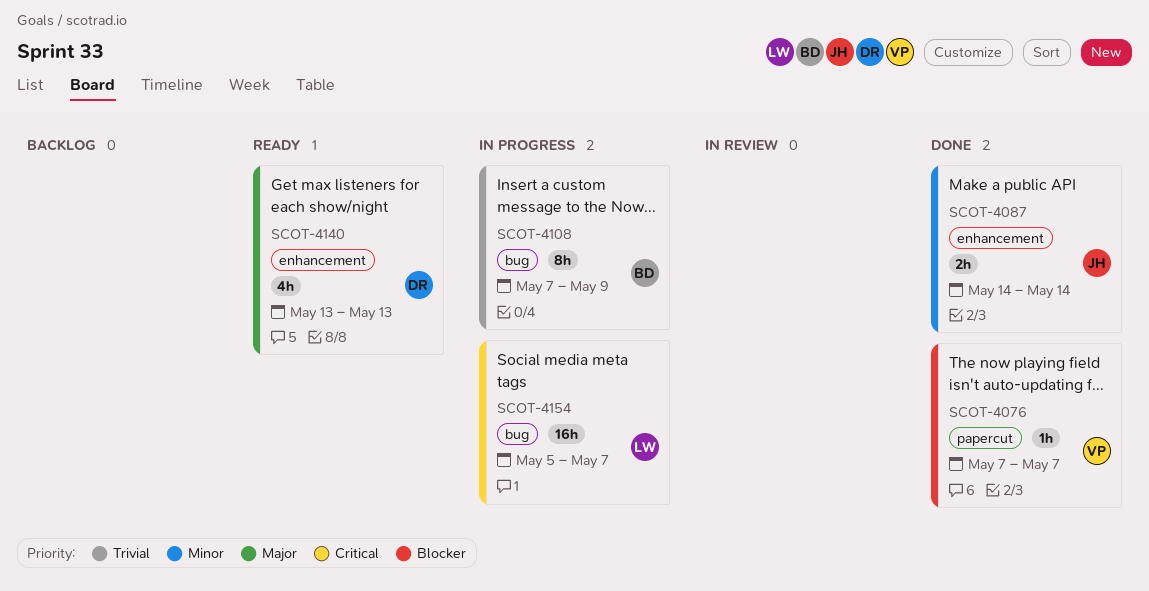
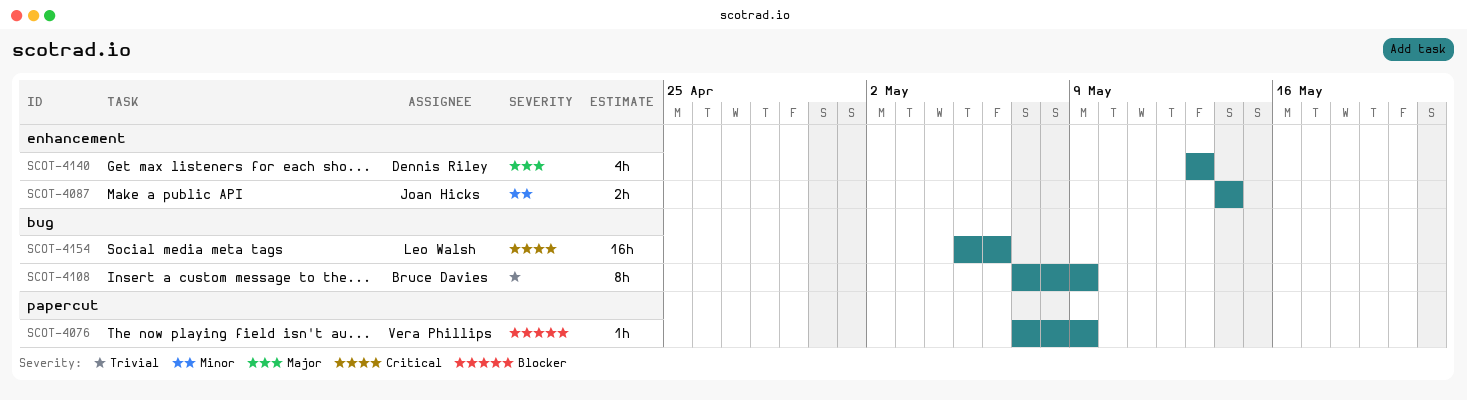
SCOT-4076, due: May 7 -> May 9
SCOT-4154, due: May 7 -> May 6

